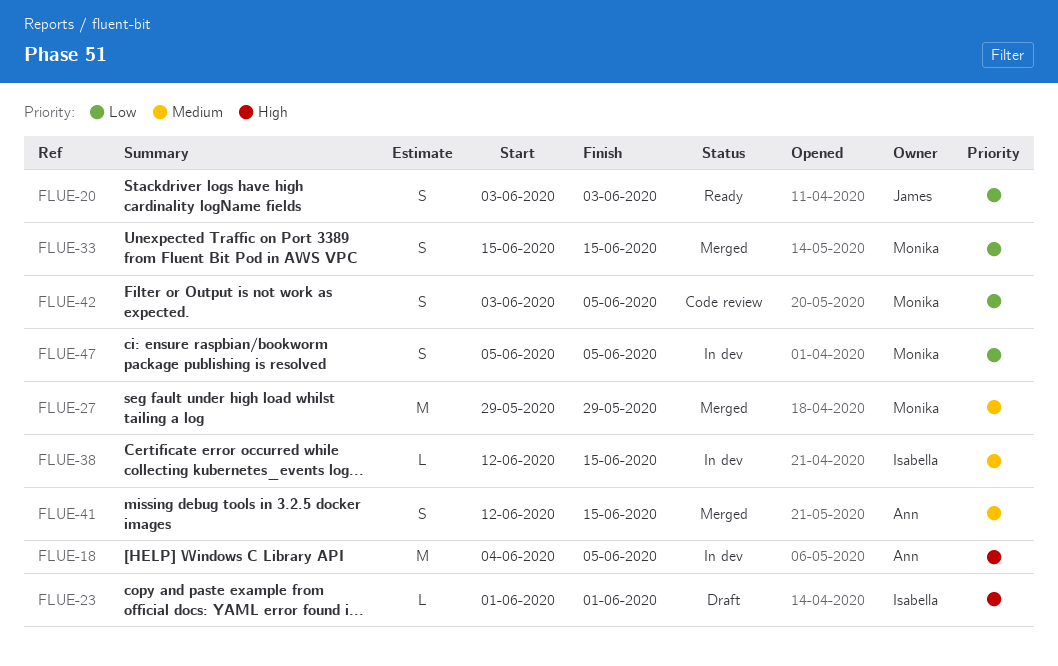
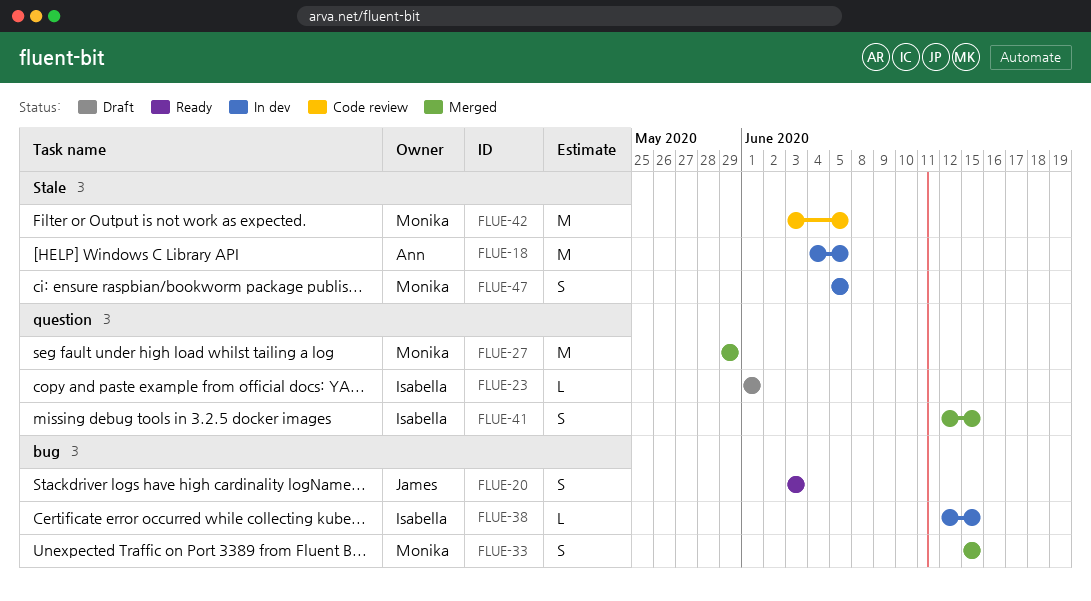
FLUE-41, owner: Ann -> Isabella
FLUE-42, estimate: S -> M

